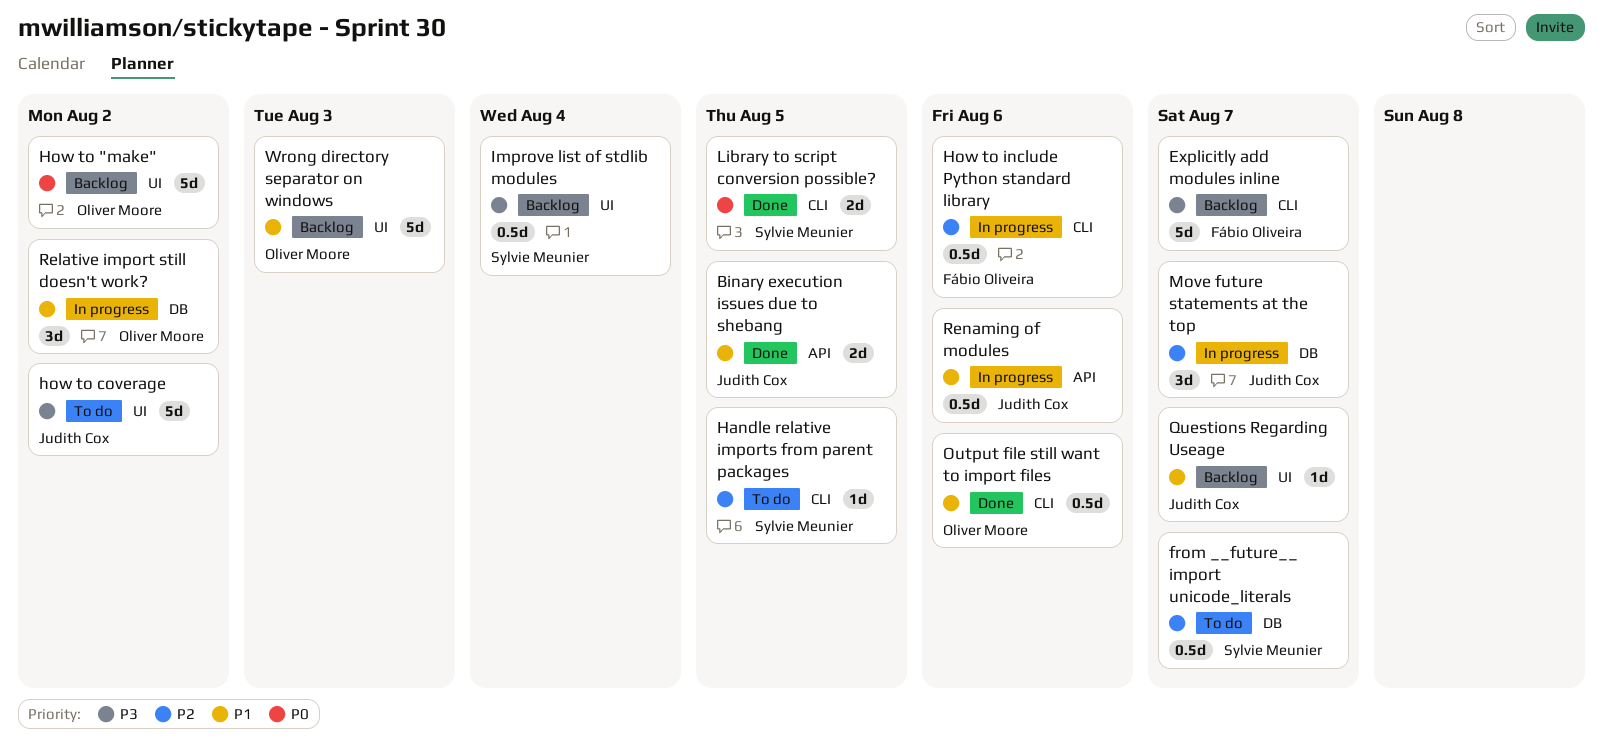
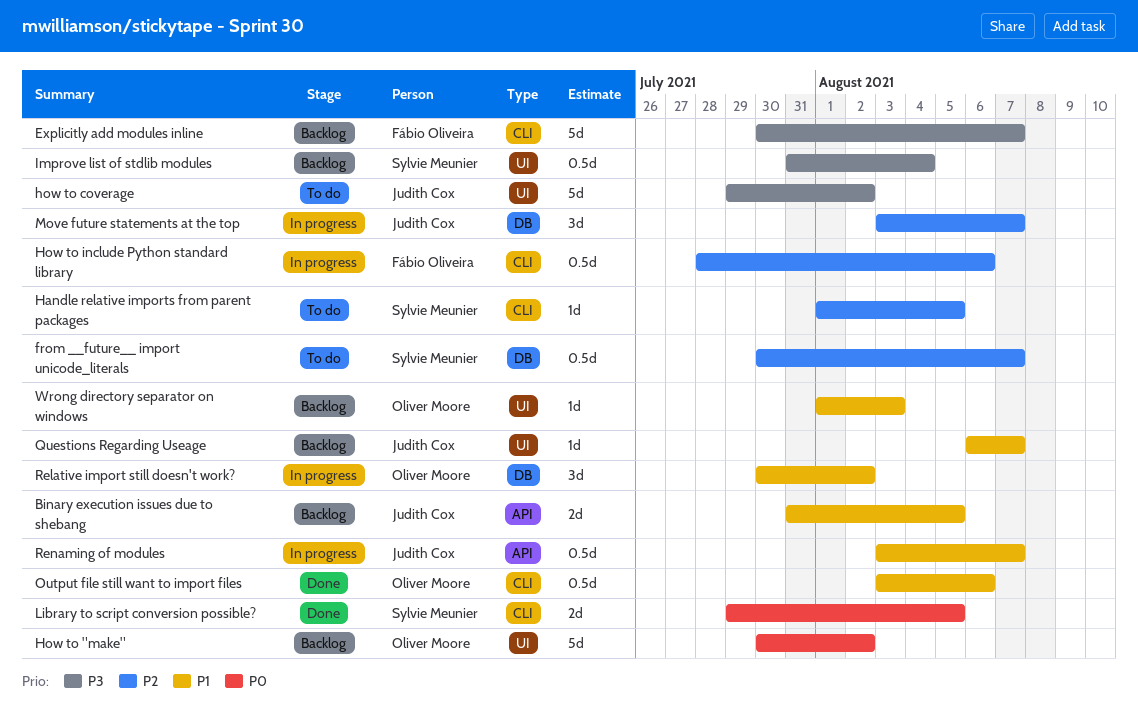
Binary execution issues due to shebang, status: Done -> Backlog
Renaming of modules, due: Aug 6 -> Aug 7
Wrong directory separator on windows, estimate: 5d -> 1d

